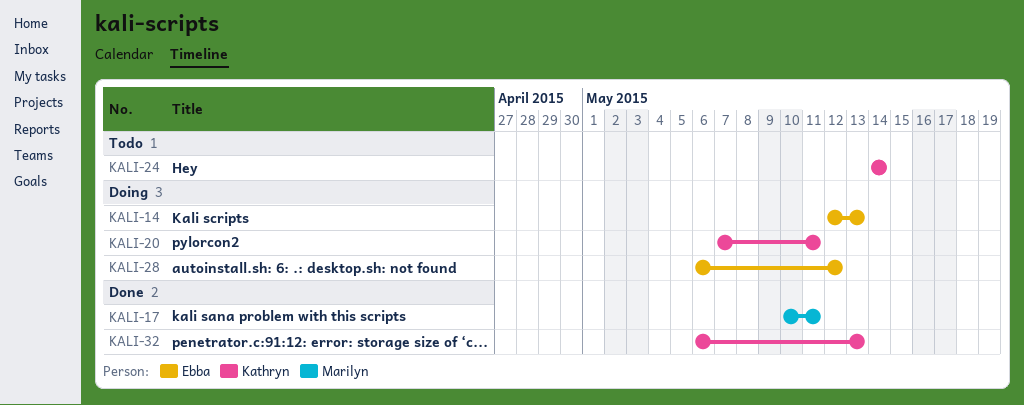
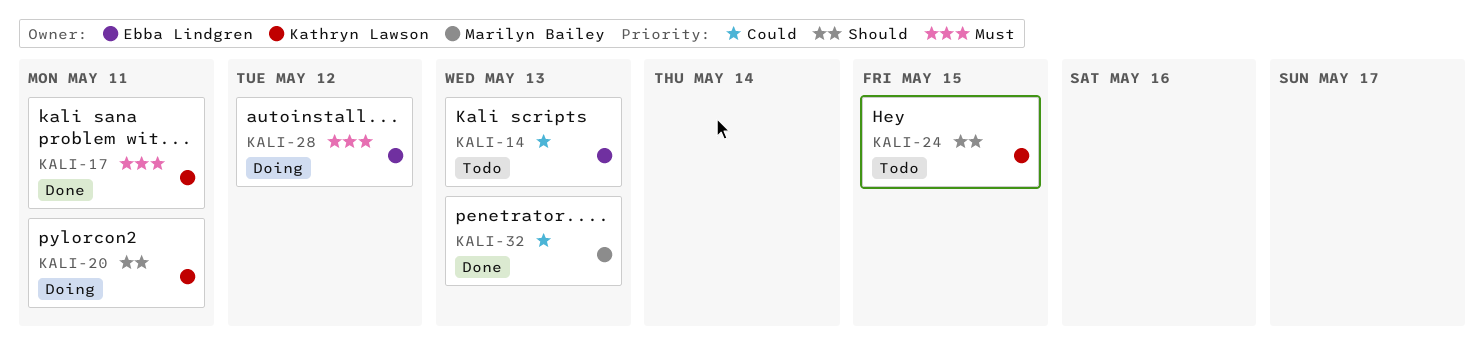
KALI-14, status: Doing -> Todo
KALI-17, owner: Marilyn Bailey -> Kathryn Lawson
KALI-24, due: May 14 -> May 15
KALI-32, owner: Kathryn Lawson -> Marilyn Bailey

